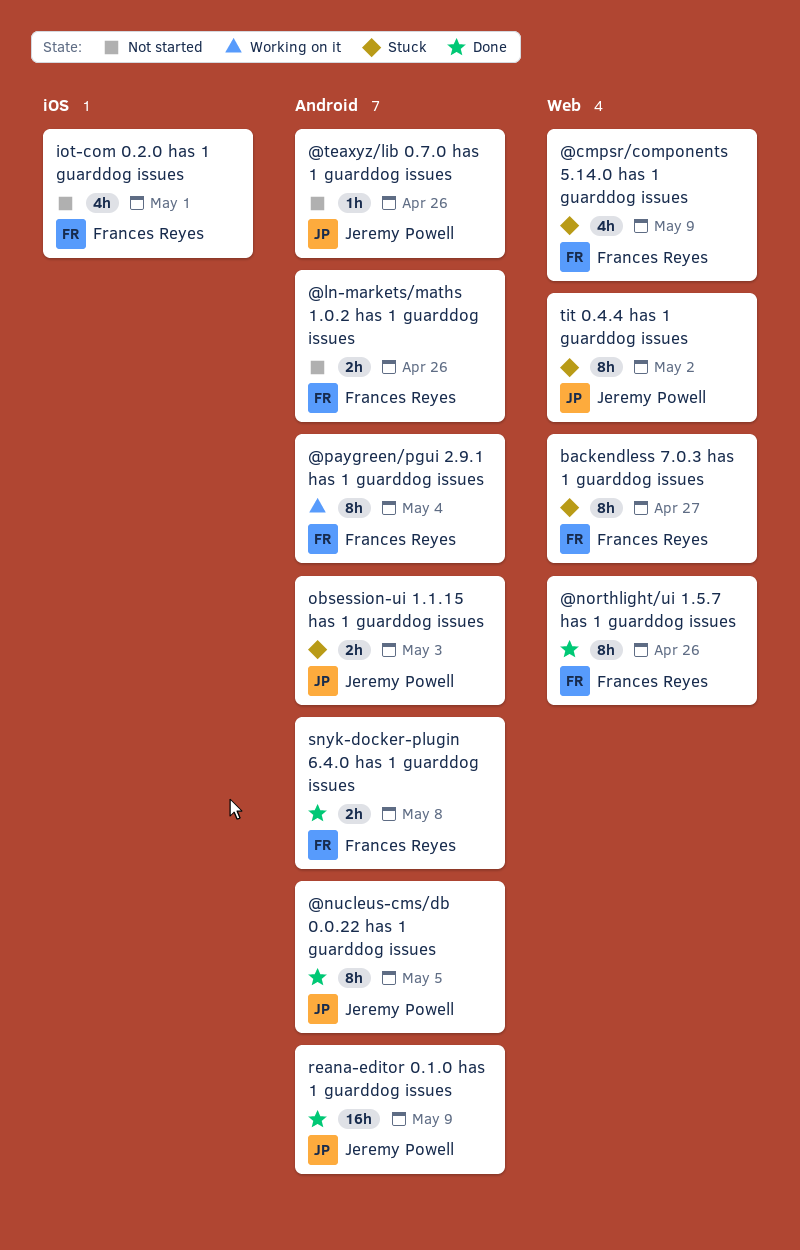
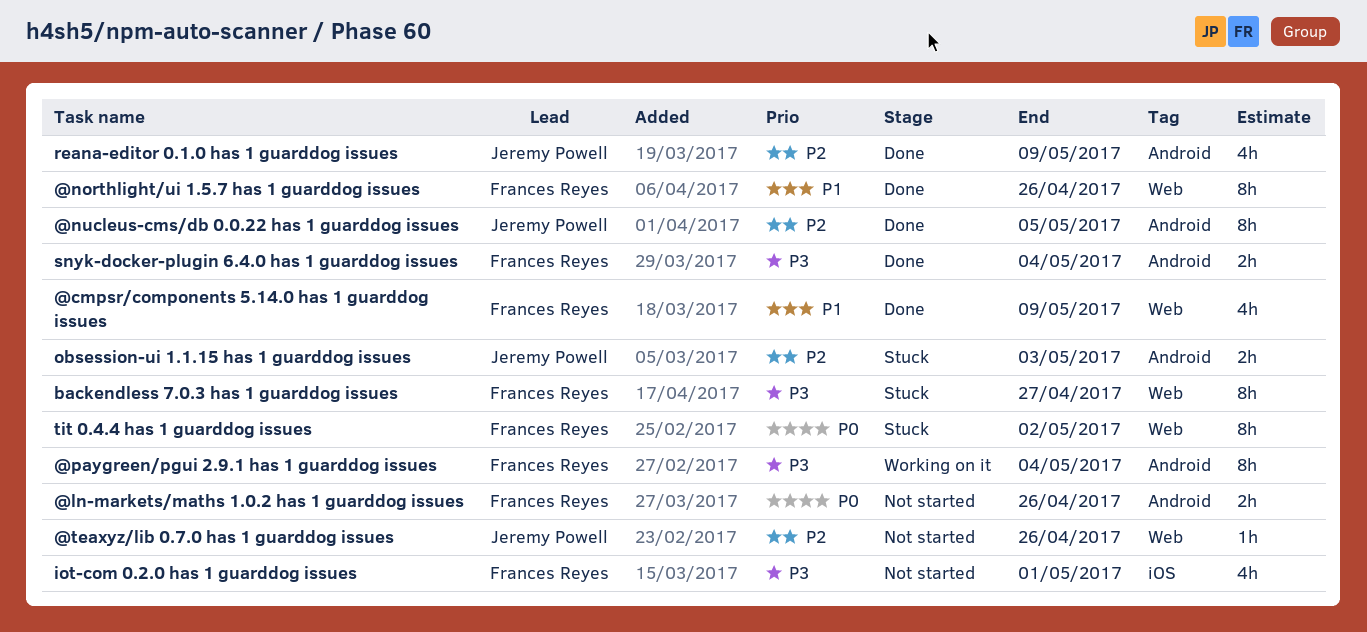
@cmpsr/components 5.14.0 has 1 guarddog issues, status: Stuck -> Done
@teaxyz/lib 0.7.0 has 1 guarddog issues, label: Android -> Web
reana-editor 0.1.0 has 1 guarddog issues, estimate: 16h -> 4h
snyk-docker-plugin 6.4.0 has 1 guarddog issues, due: May 8 -> May 4
tit 0.4.4 has 1 guarddog issues, owner: Jeremy Powell -> Frances Reyes

